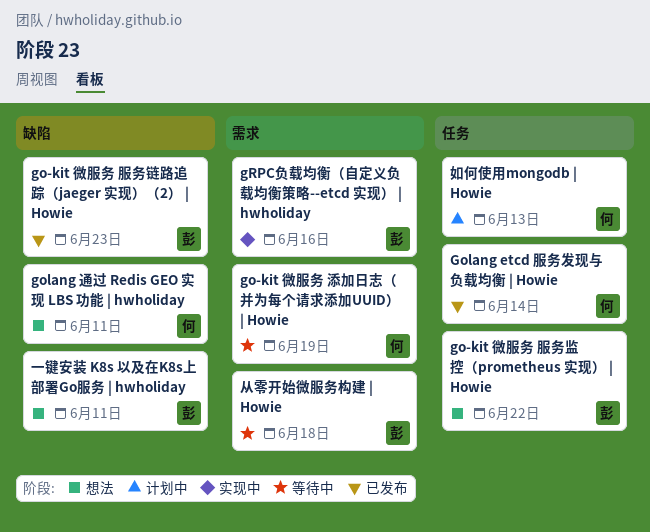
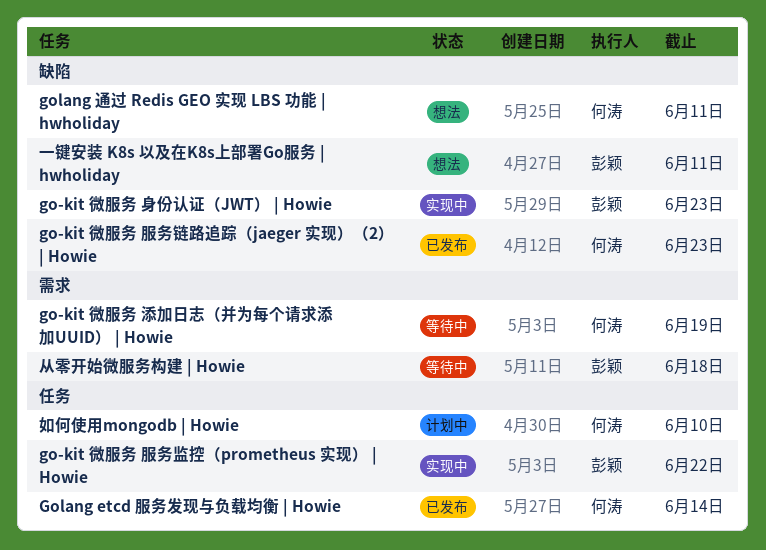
go-kit 微服务 服务监控（prometheus 实现） | Howie, status: 想法 -> 实现中
go-kit 微服务 服务链路追踪（jaeger 实现）（2） | Howie, owner: 彭颖 -> 何涛
go-kit 微服务 身份认证（JWT） | Howie: none -> present
gRPC负载均衡（自定义负载均衡策略--etcd 实现） | hwholiday: present -> none
如何使用mongodb | Howie, due: Jun 13 -> Jun 10

